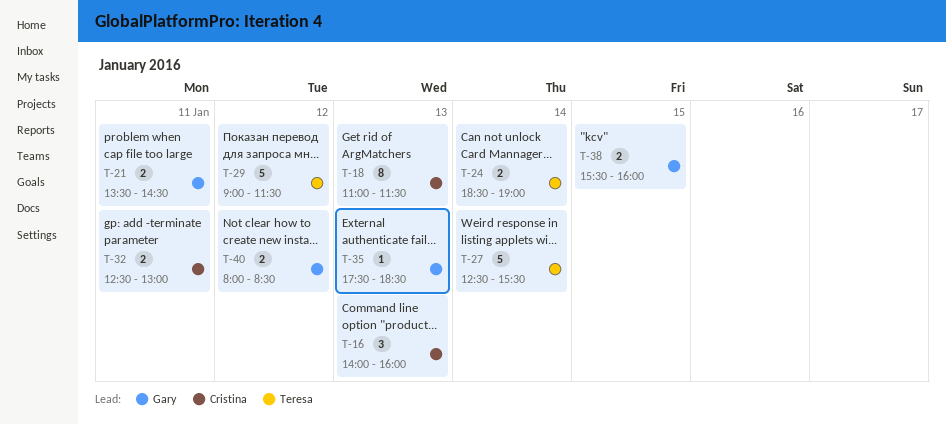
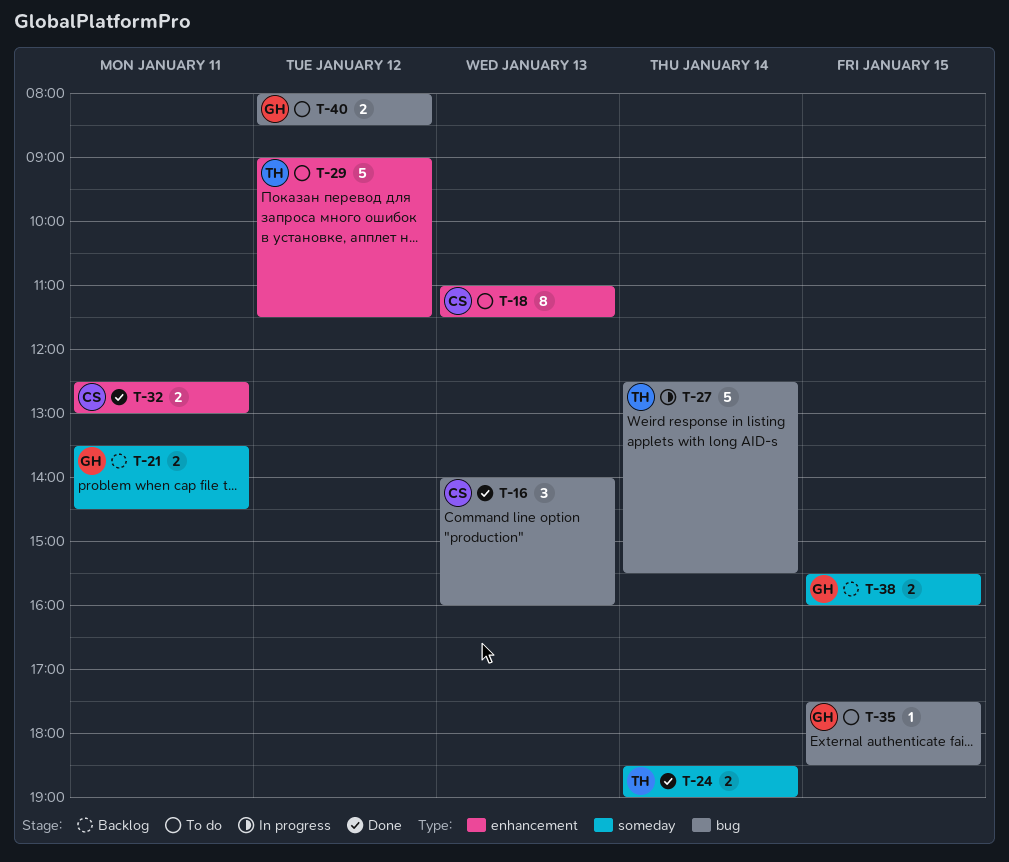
T-35, day: Jan 13 -> Jan 15

